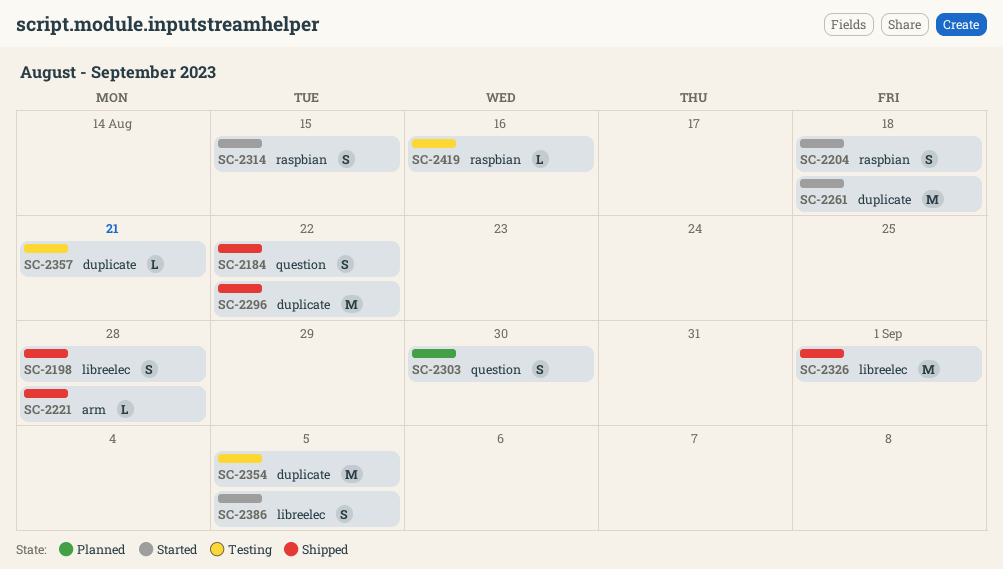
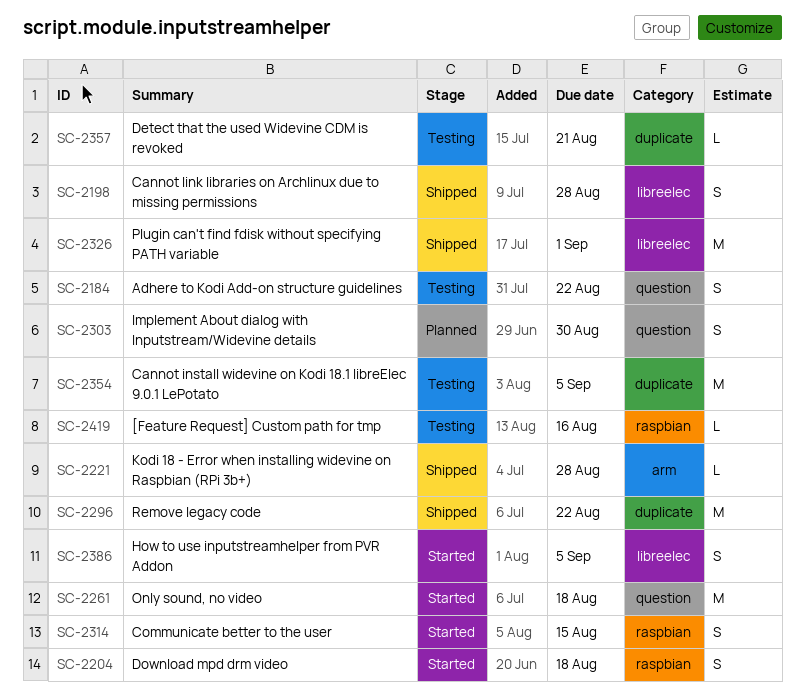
SC-2184, status: Shipped -> Testing
SC-2261, label: duplicate -> question

